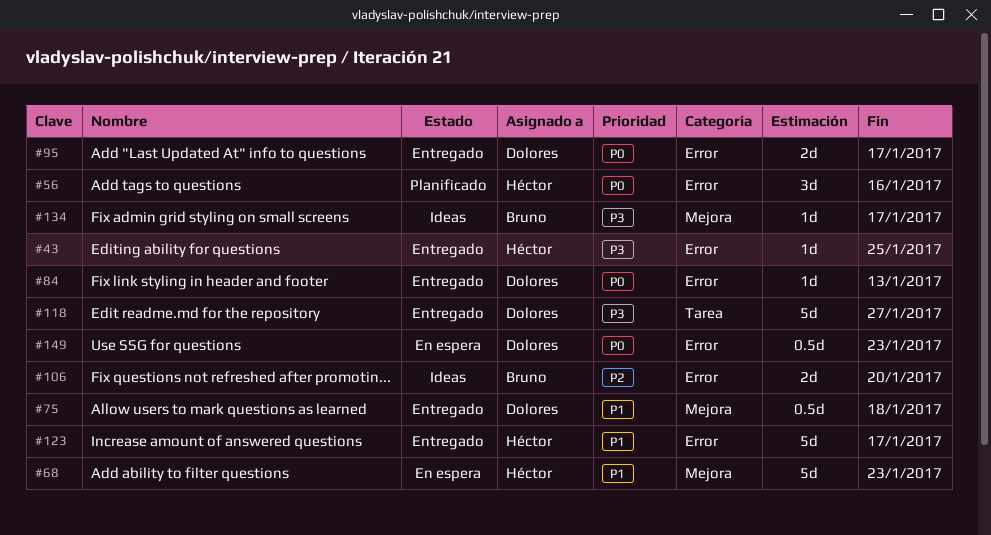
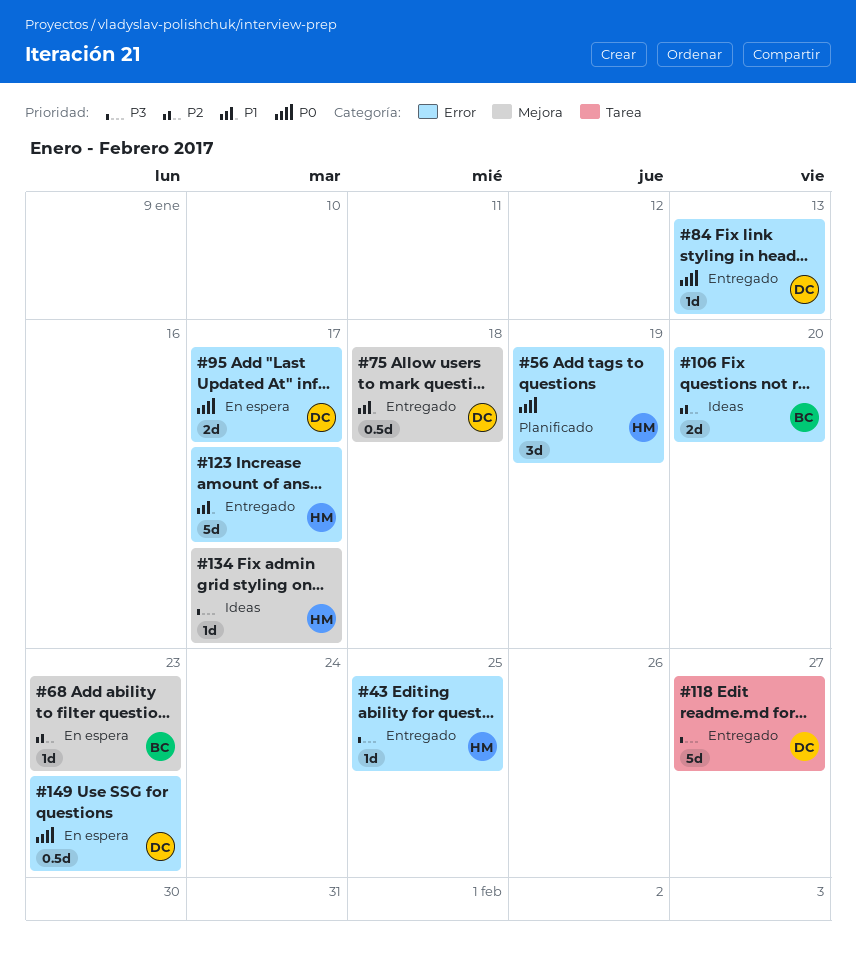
#56, due: Jan 16 -> Jan 19
#68, owner: Héctor -> Bruno
#68, priority: P1 -> P2
#68, estimate: 5d -> 1d
#95, status: Entregado -> En espera
#134, owner: Bruno -> Héctor

